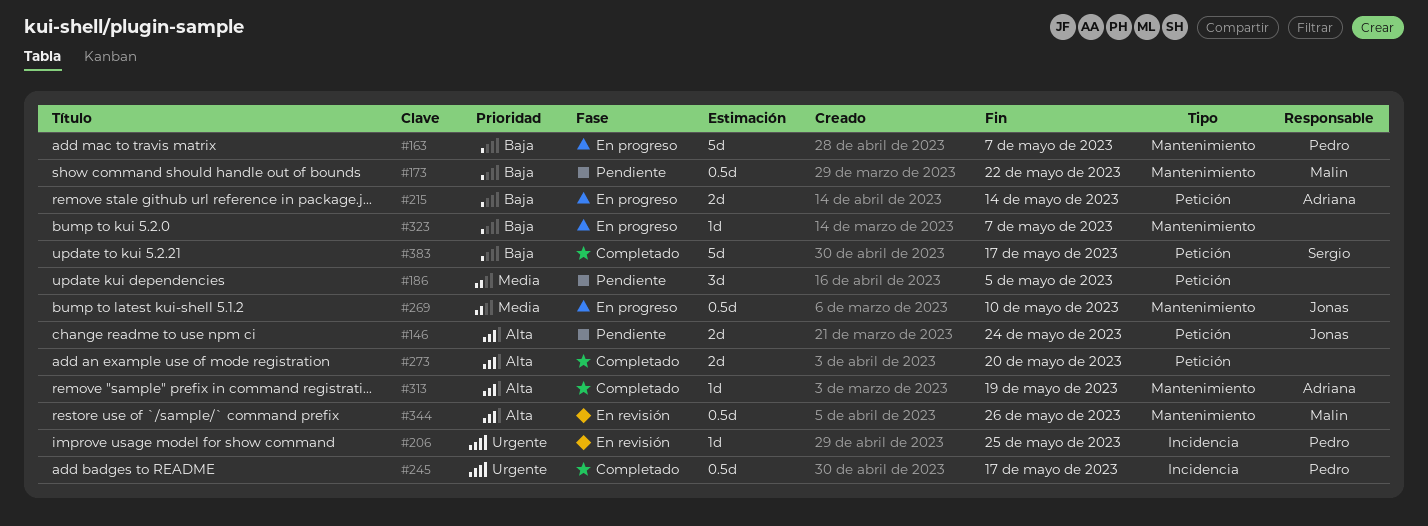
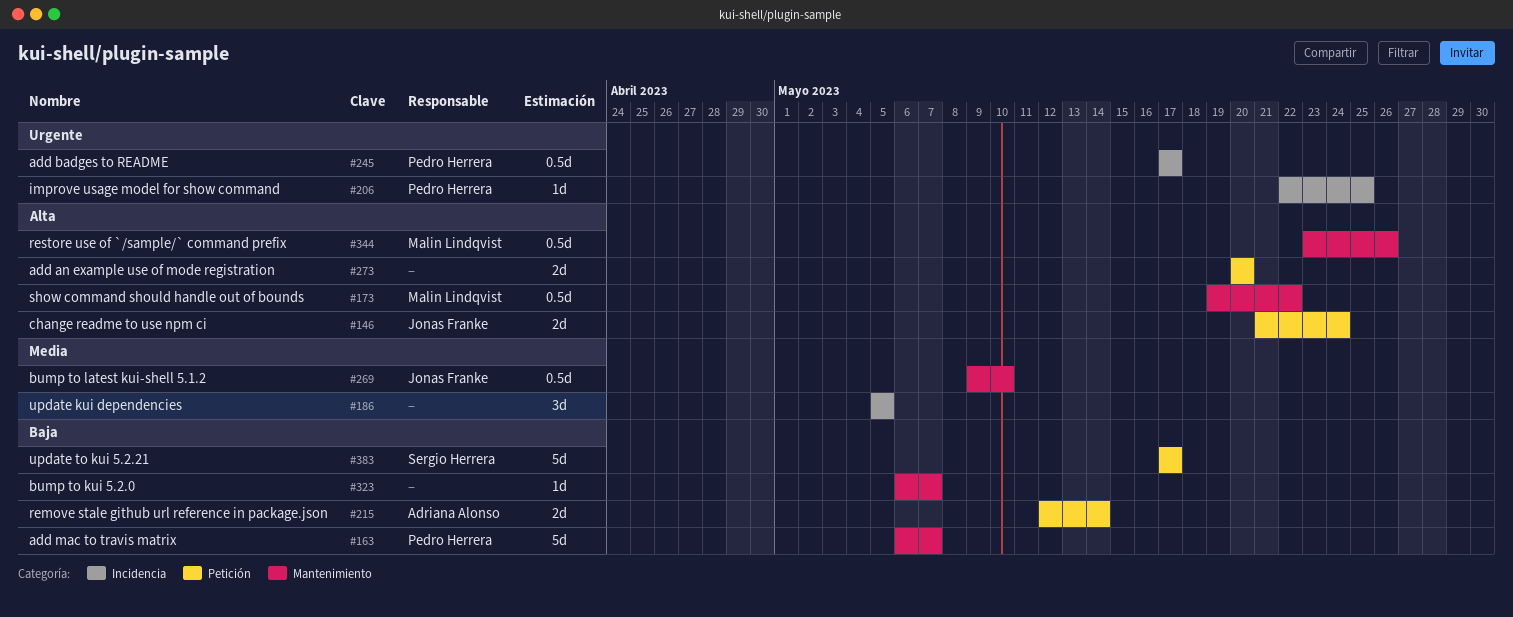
#173, priority: Baja -> Alta
#186, label: Petición -> Incidencia
#313: present -> none

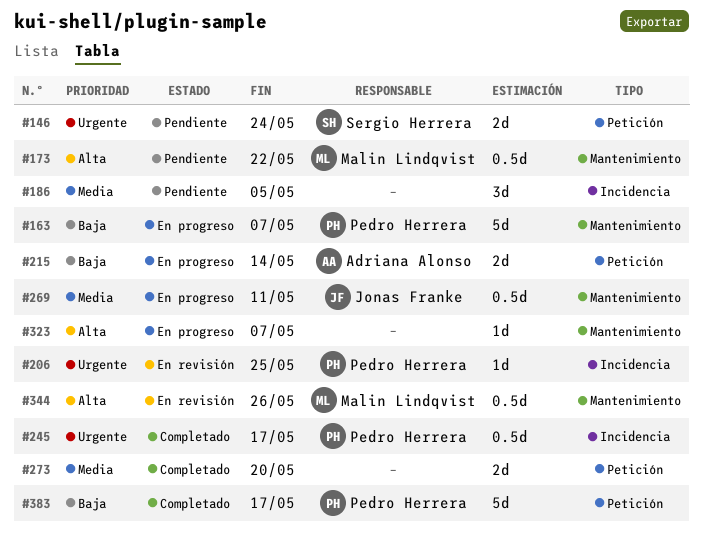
#146, owner: Jonas Franke -> Sergio Herrera
#146, priority: Alta -> Urgente
#269, due: May 10 -> May 11
#273, priority: Alta -> Media
#323, priority: Baja -> Alta
#383, owner: Sergio Herrera -> Pedro Herrera

